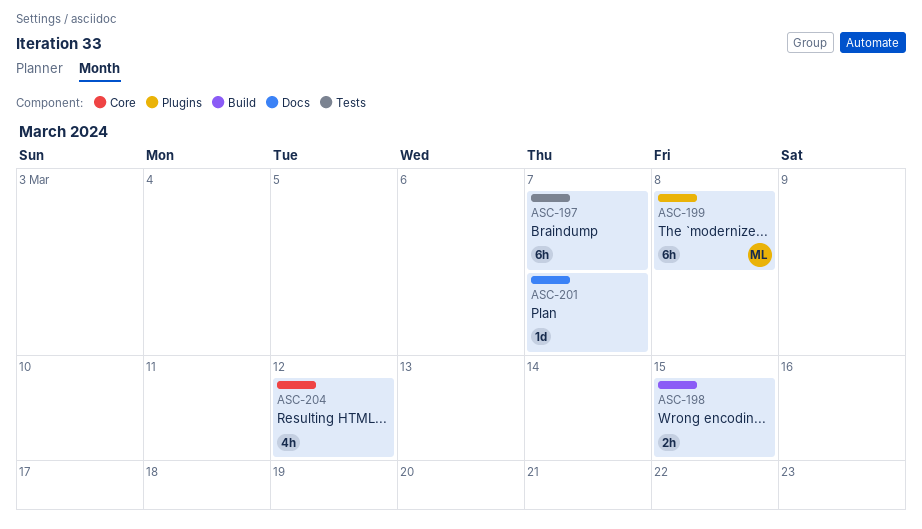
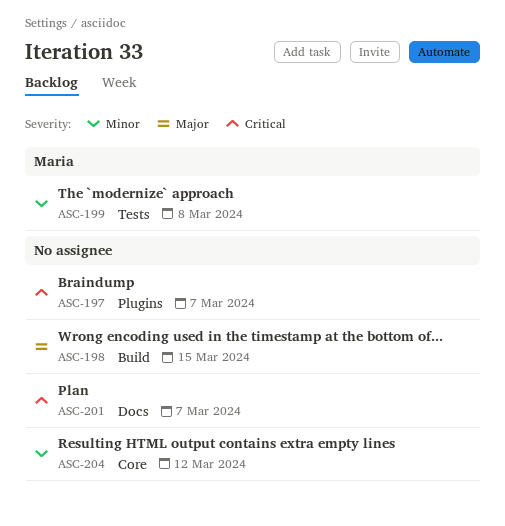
ASC-197, label: Tests -> Plugins
ASC-199, label: Plugins -> Tests

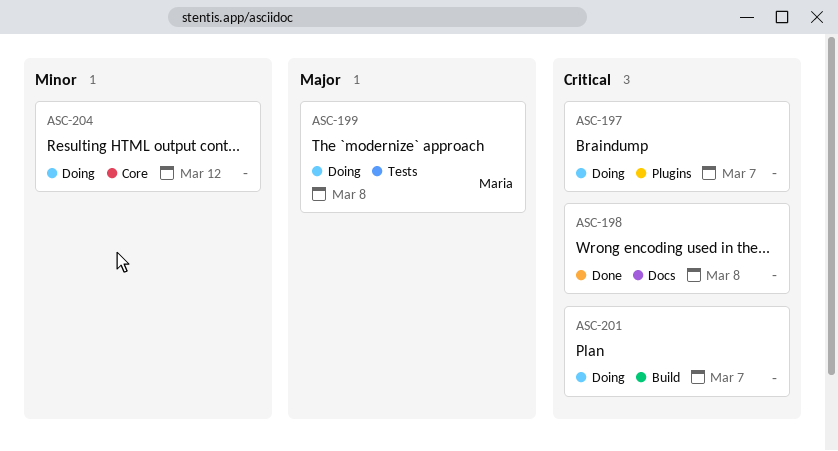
ASC-198, priority: Major -> Critical
ASC-198, label: Build -> Docs
ASC-198, due: Mar 15 -> Mar 8
ASC-199, priority: Minor -> Major
ASC-201, label: Docs -> Build

